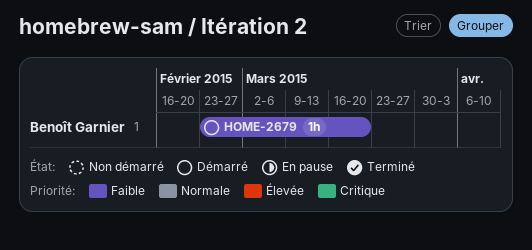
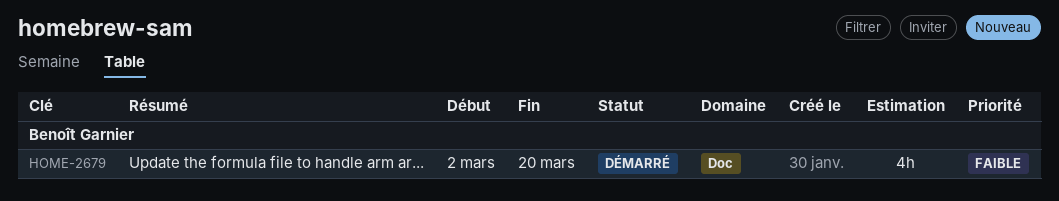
HOME-2679, estimate: 1h -> 4h
HOME-2679, start: Feb 23 -> Mar 2

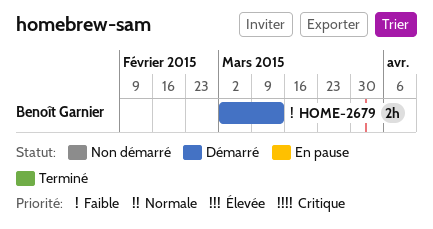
HOME-2679, estimate: 4h -> 2h
HOME-2679, due: Mar 20 -> Mar 13

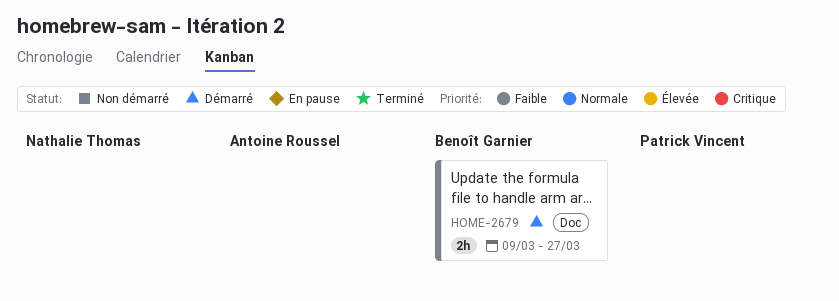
HOME-2679, start: Mar 2 -> Mar 9
HOME-2679, due: Mar 13 -> Mar 27

